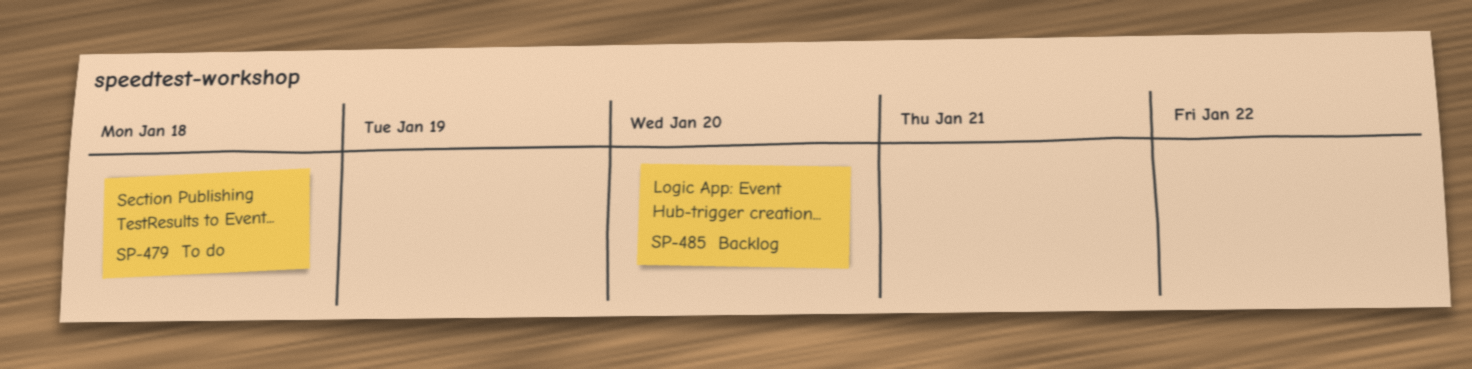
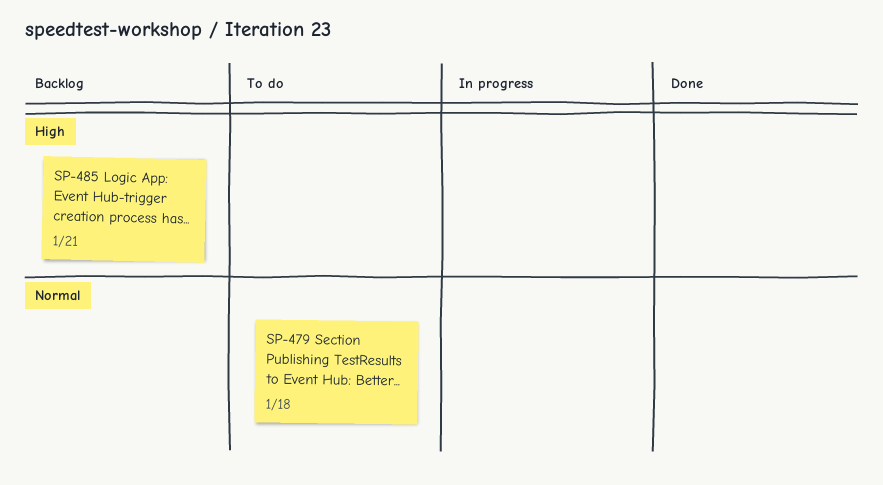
SP-485, due: Jan 20 -> Jan 21

